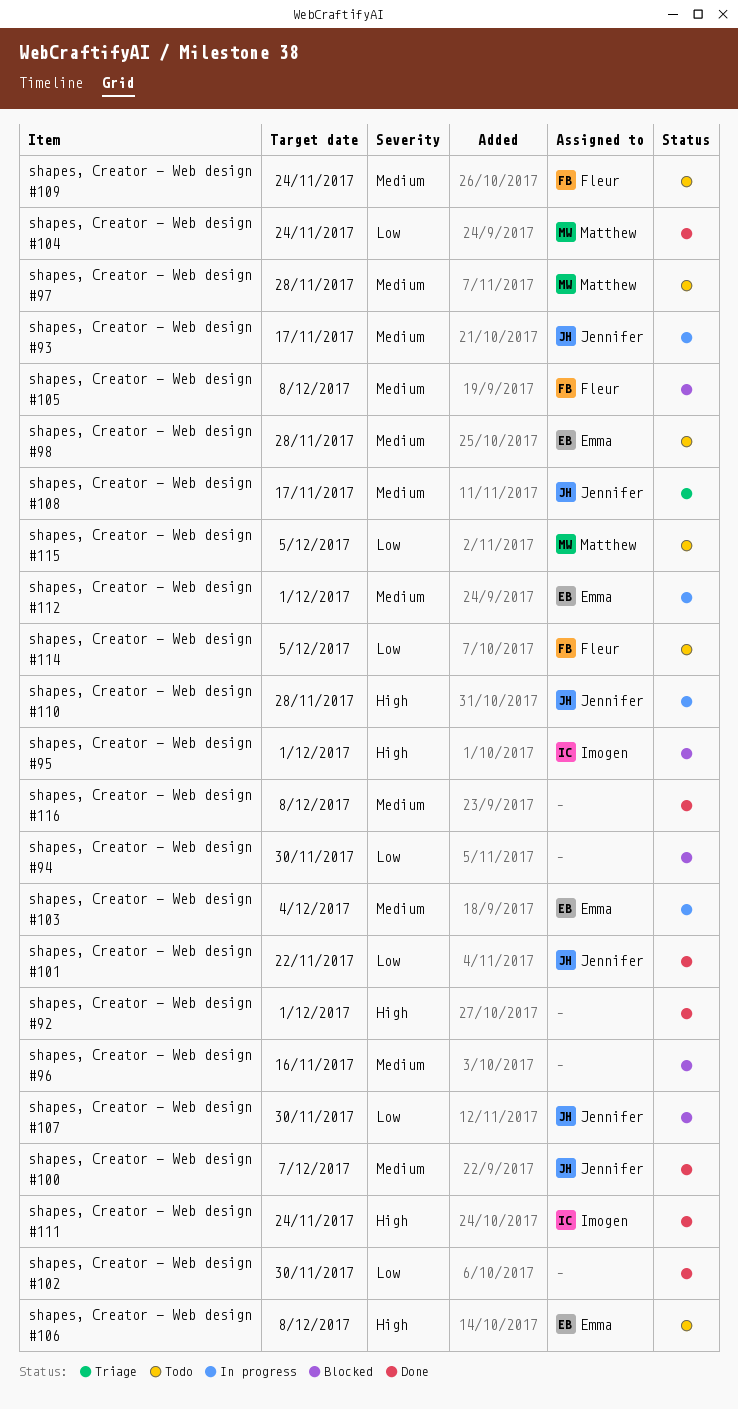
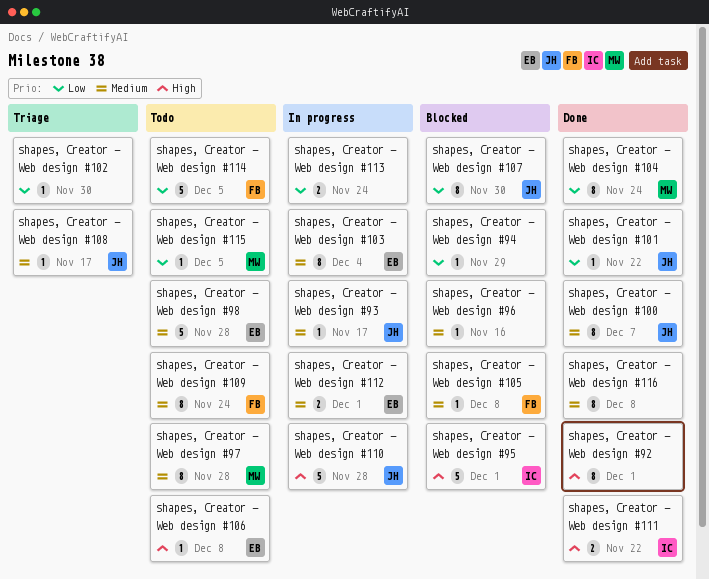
shapes, Creator - Web design #102, status: Done -> Triage
shapes, Creator - Web design #111, due: Nov 24 -> Nov 22
shapes, Creator - Web design #113: none -> present
shapes, Creator - Web design #94, due: Nov 30 -> Nov 29

